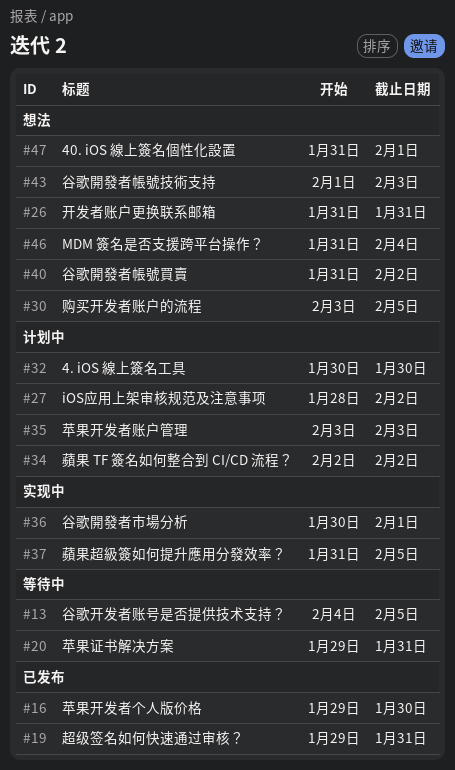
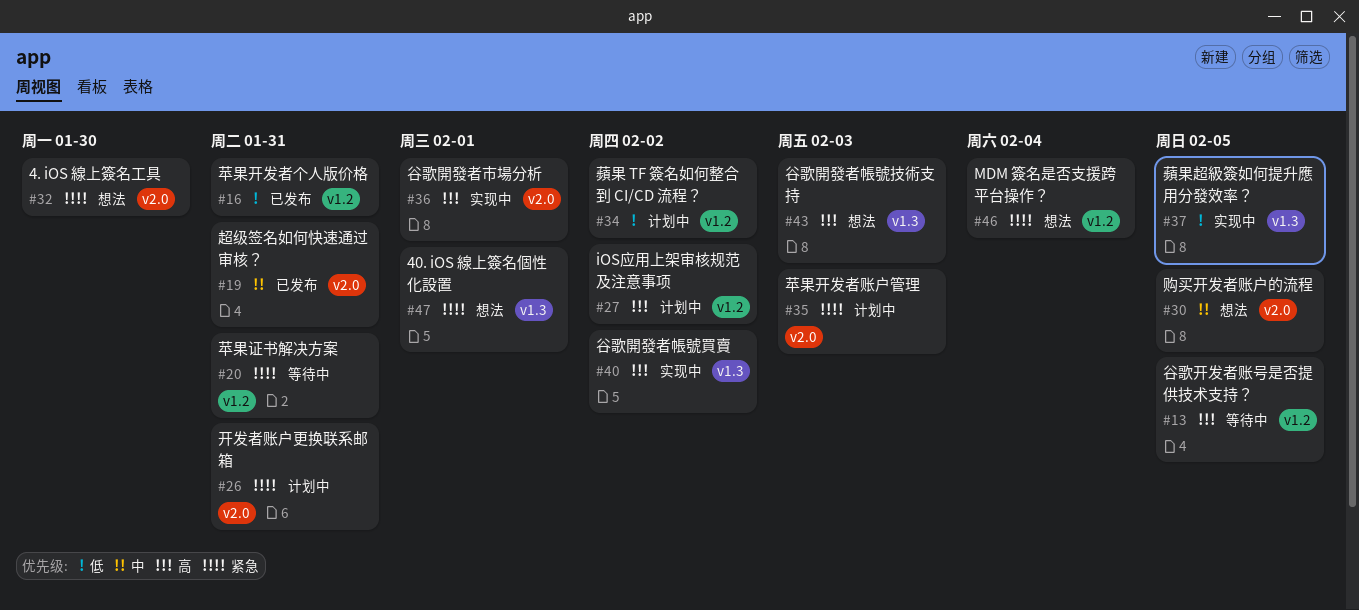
#16, due: Jan 30 -> Jan 31
#26, status: 想法 -> 计划中
#32, status: 计划中 -> 想法
#40, status: 想法 -> 实现中

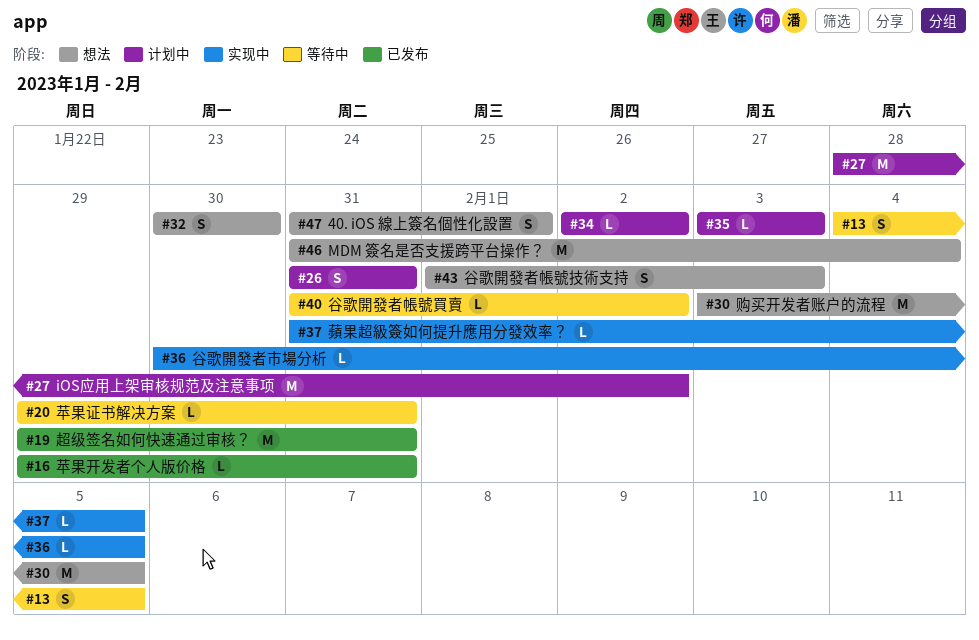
#36, due: Feb 1 -> Feb 5
#40, status: 实现中 -> 等待中

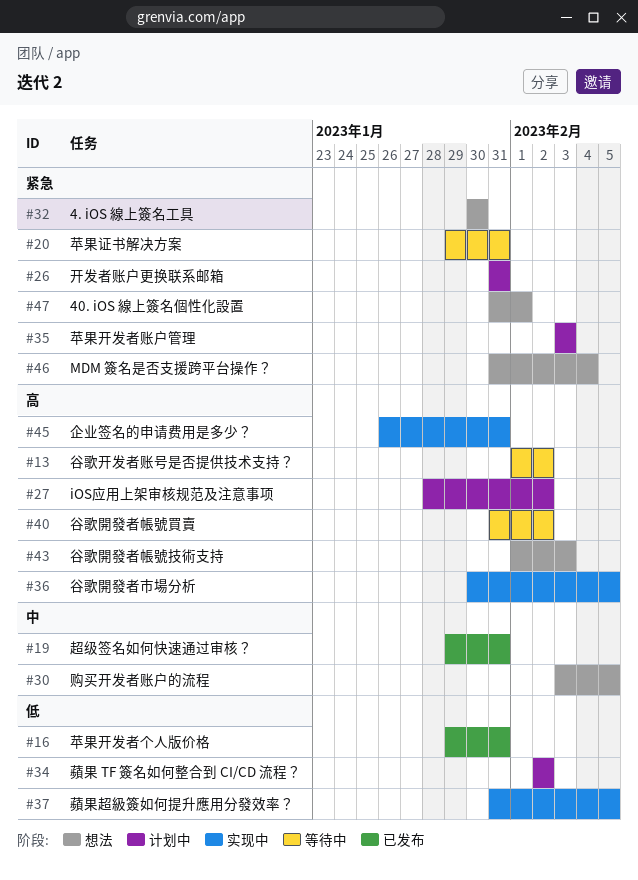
#13, start: Feb 4 -> Feb 1
#13, due: Feb 5 -> Feb 2
#45: none -> present

